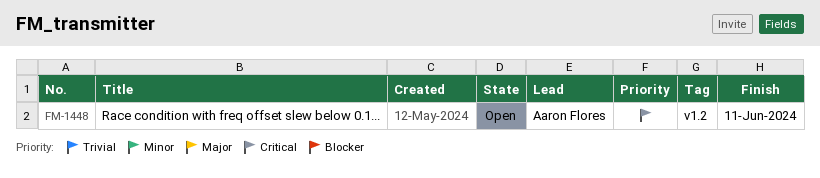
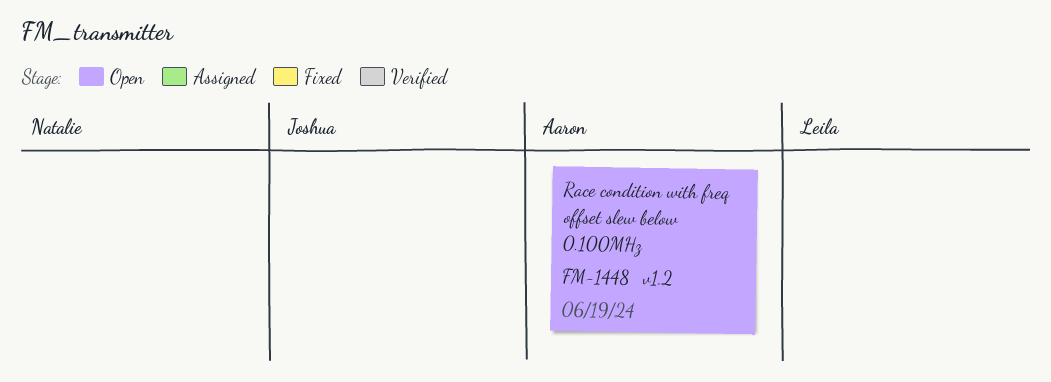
FM-1448, due: Jun 11 -> Jun 19

